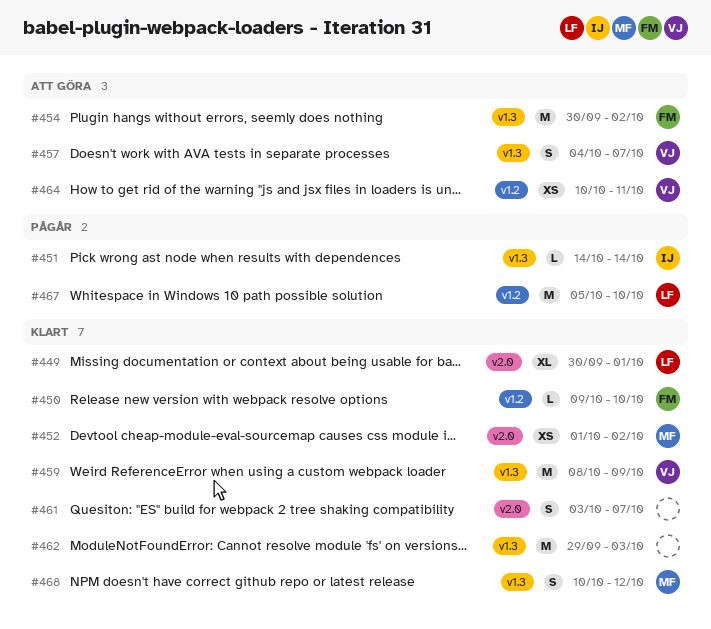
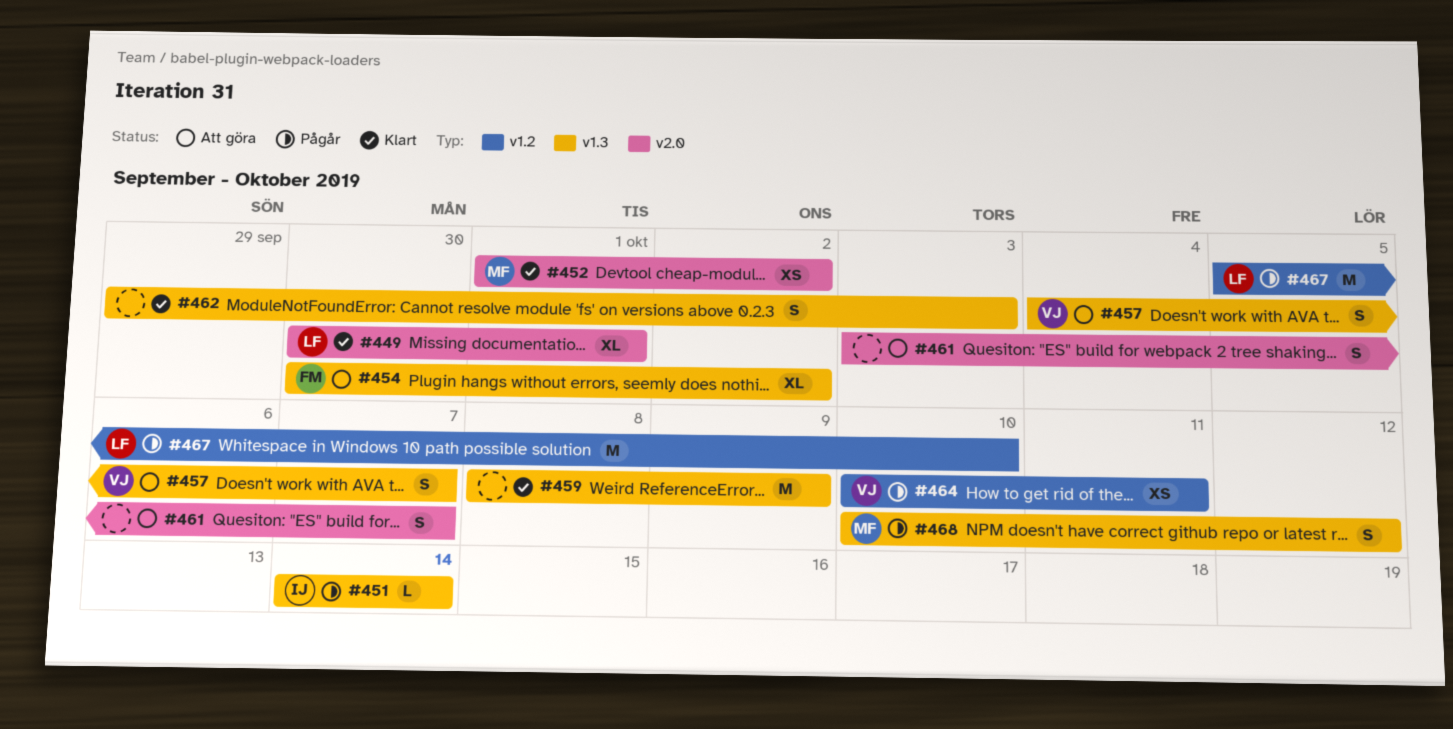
#450: present -> none
#454, estimate: M -> XL
#459, owner: VJ -> none
#461, status: Klart -> Att göra
#462, estimate: M -> S
#464, status: Att göra -> Pågår
#468, status: Klart -> Pågår

